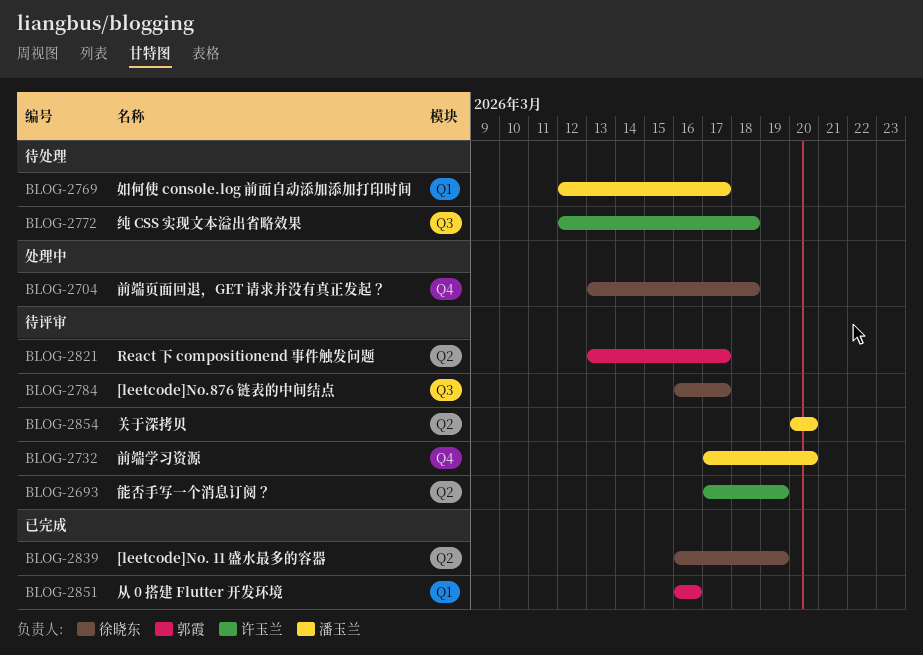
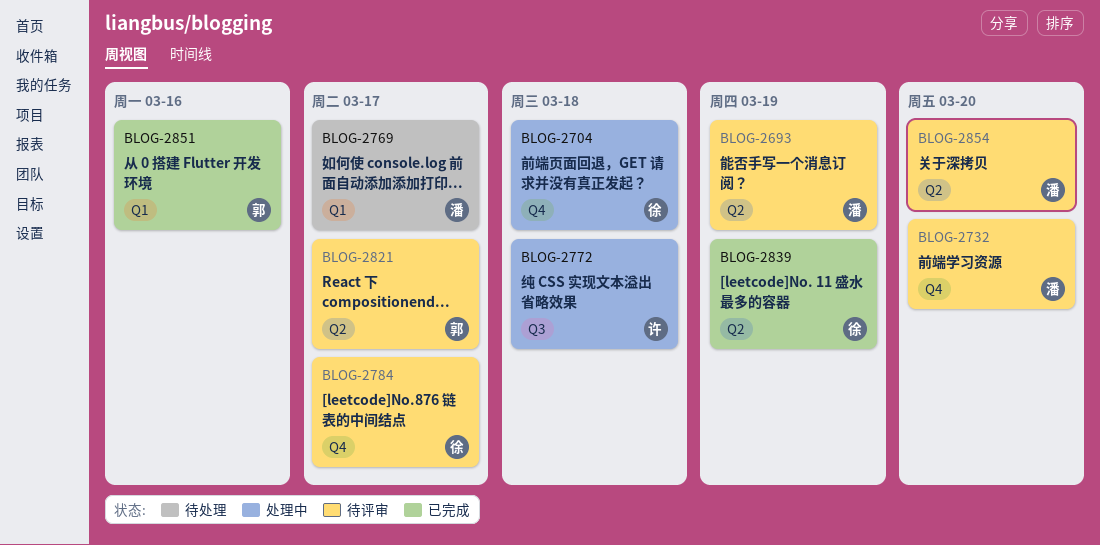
BLOG-2693, owner: 许玉兰 -> 潘玉兰
BLOG-2772, status: 待处理 -> 处理中
BLOG-2784, label: Q3 -> Q4

